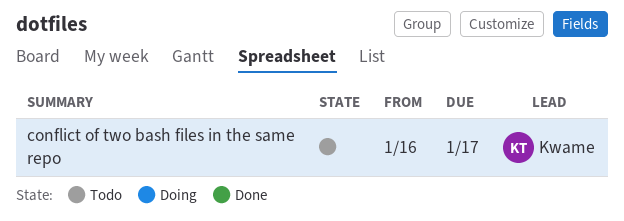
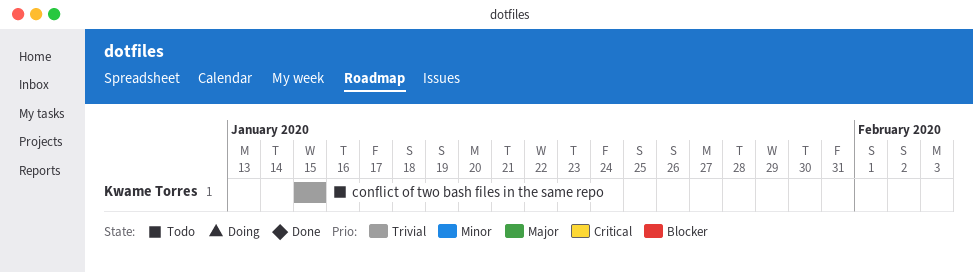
conflict of two bash files in the same repo, start: Jan 16 -> Jan 15
conflict of two bash files in the same repo, due: Jan 17 -> Jan 15

